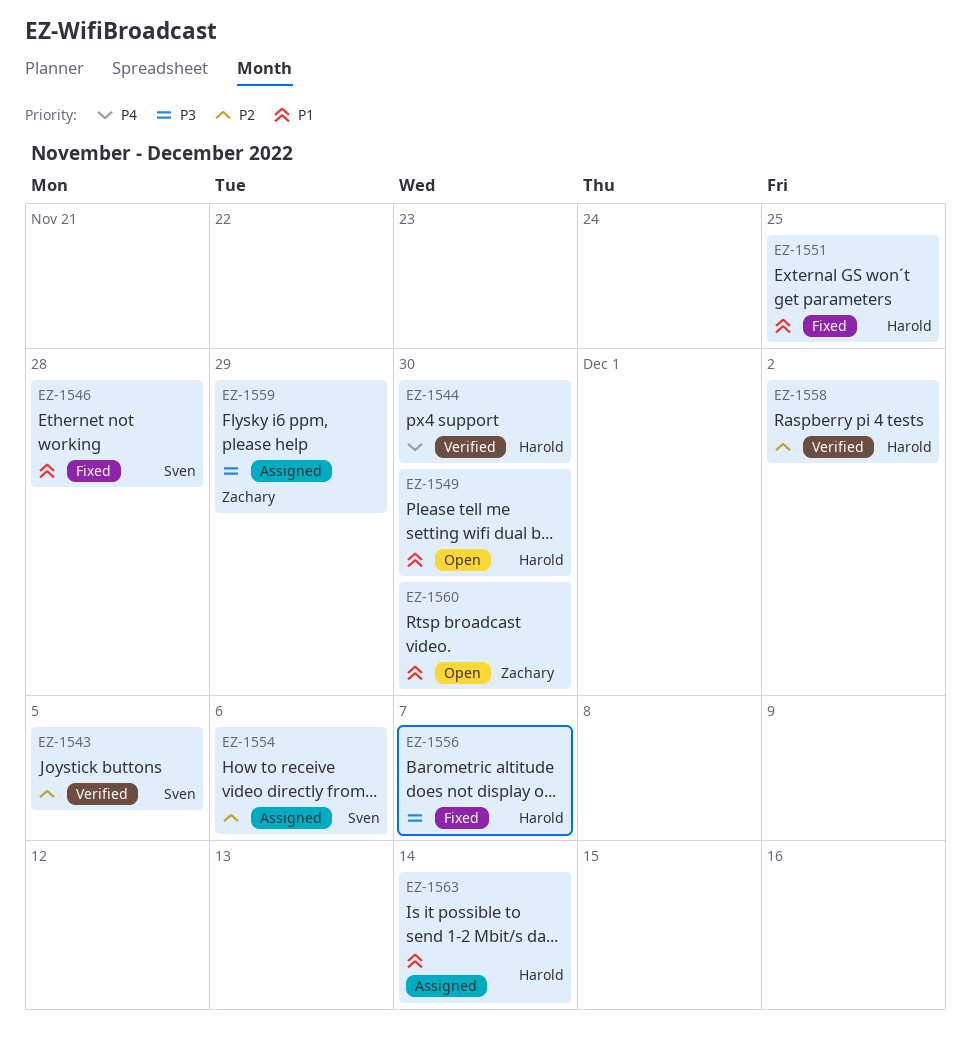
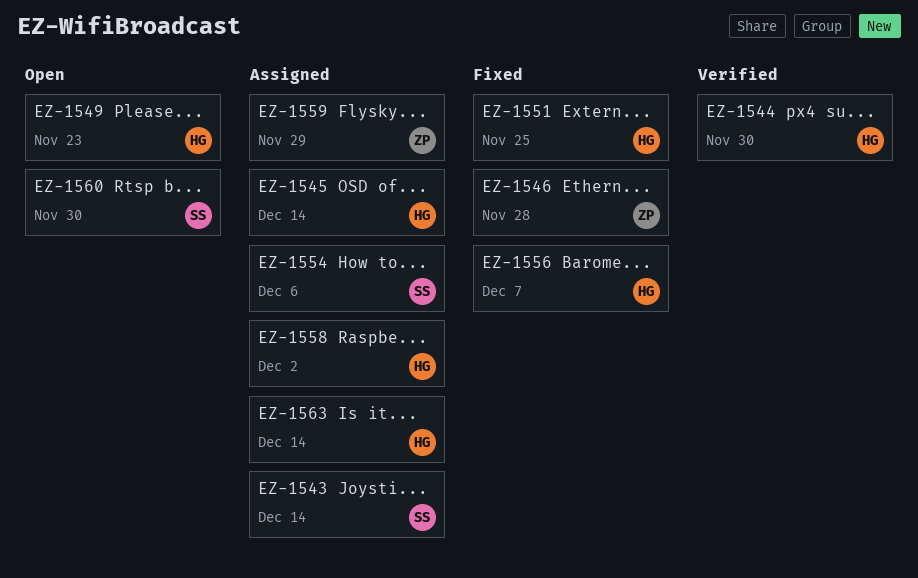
EZ-1543, status: Verified -> Assigned
EZ-1543, due: Dec 5 -> Dec 14
EZ-1545: none -> present
EZ-1546, owner: Sven -> Zachary
EZ-1549, due: Nov 30 -> Nov 23
EZ-1558, status: Verified -> Assigned
EZ-1560, owner: Zachary -> Sven

